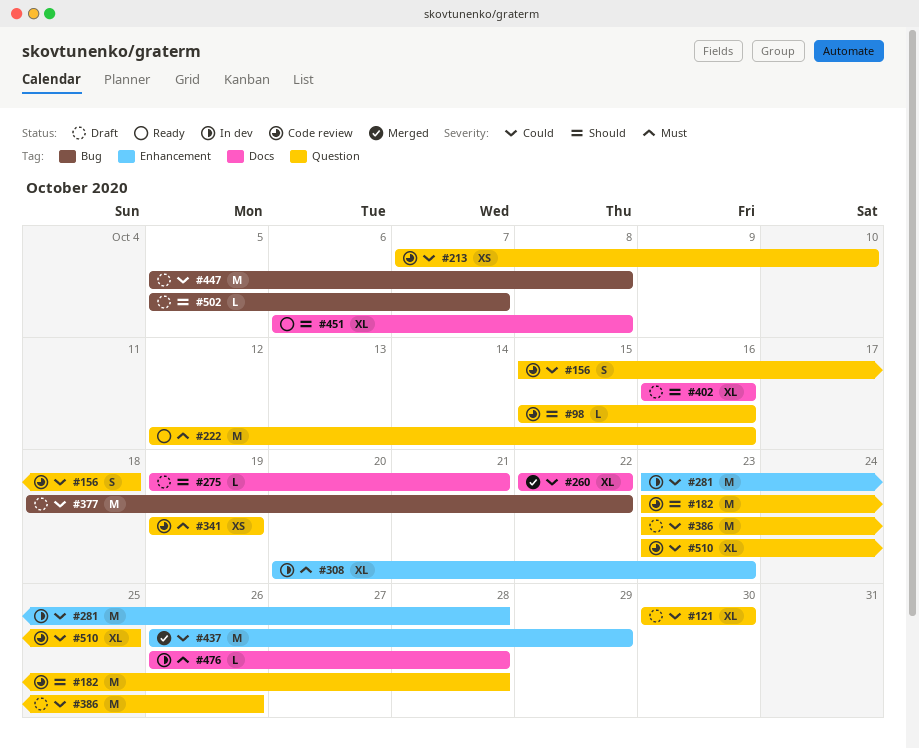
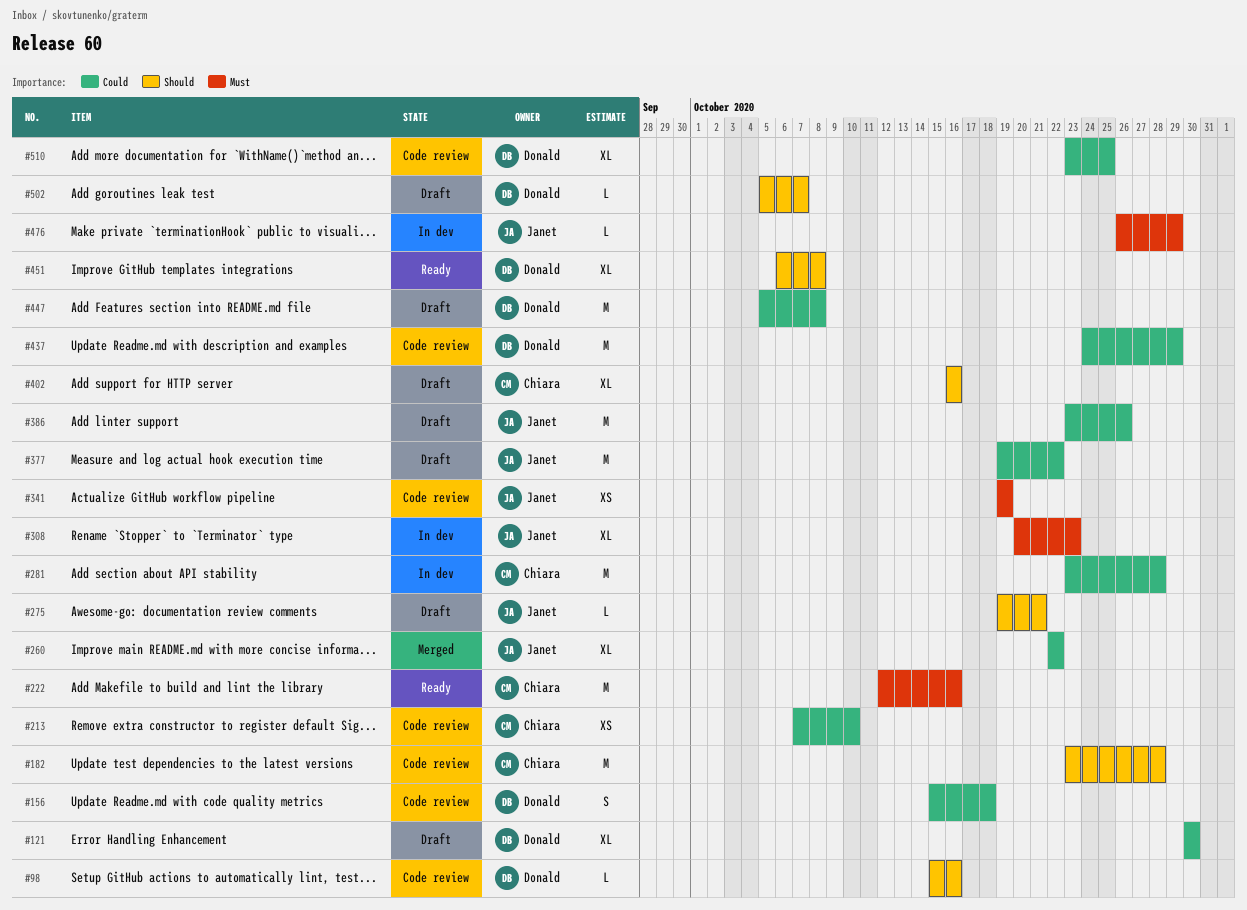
#377, start: Oct 18 -> Oct 19
#437, status: Merged -> Code review
#437, start: Oct 26 -> Oct 24
#476, due: Oct 28 -> Oct 29

